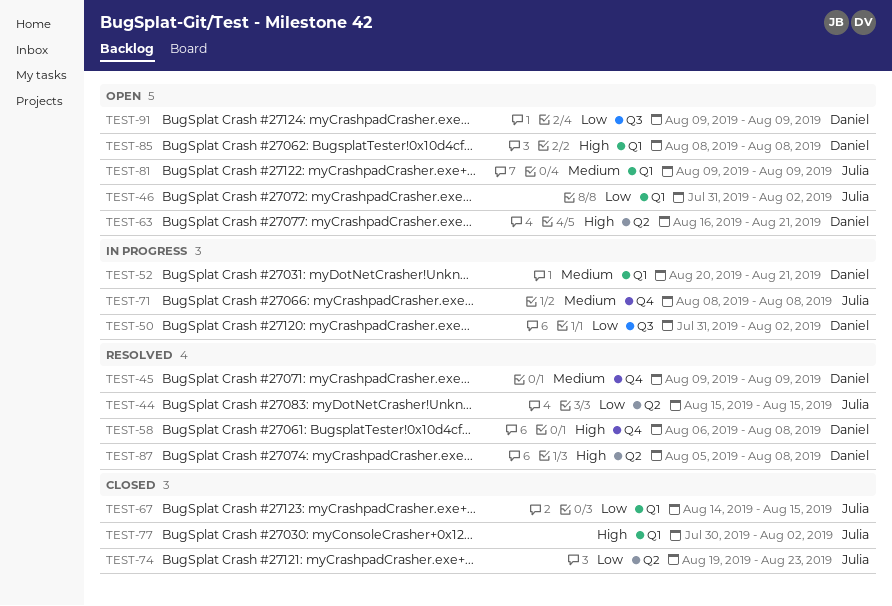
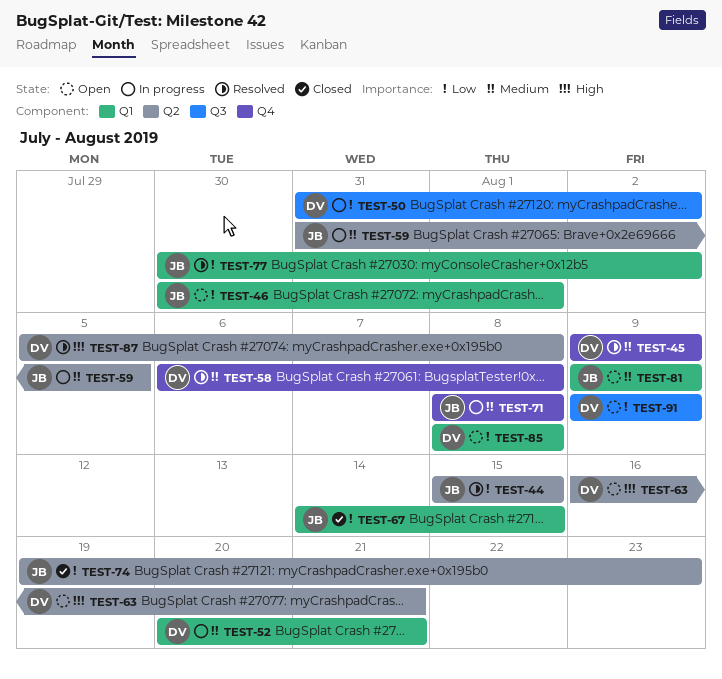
TEST-46, start: Jul 31 -> Jul 30
TEST-46, due: Aug 2 -> Aug 1
TEST-58, priority: High -> Medium
TEST-59: none -> present
TEST-77, status: Closed -> Resolved
TEST-77, priority: High -> Low
TEST-85, priority: High -> Low

